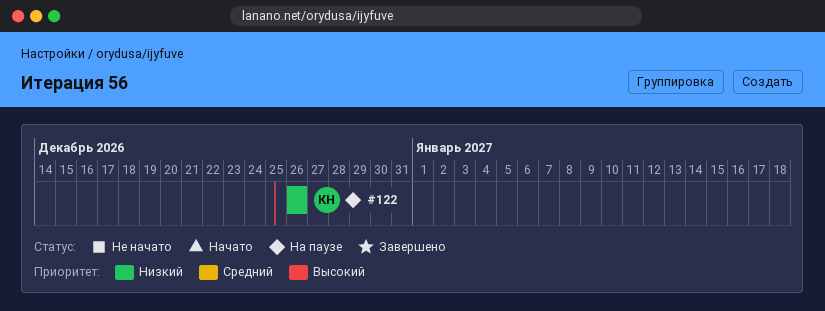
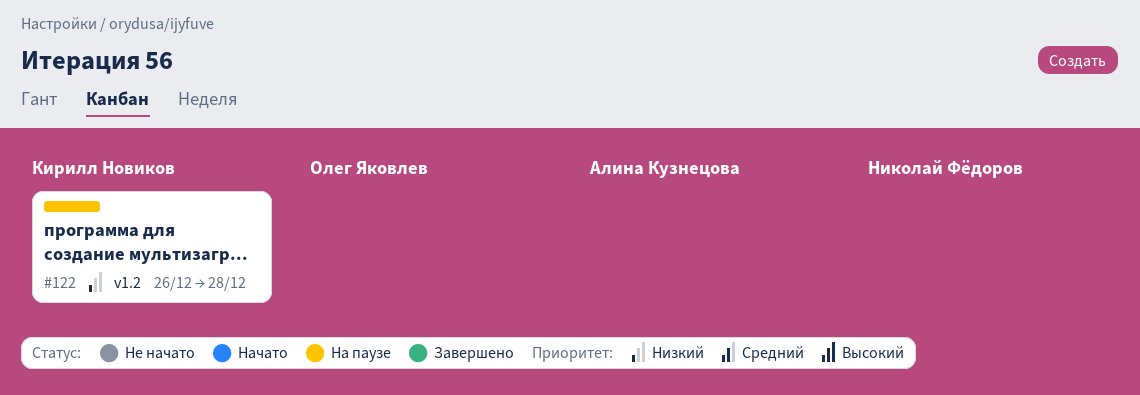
#122, due: Dec 26 -> Dec 28

